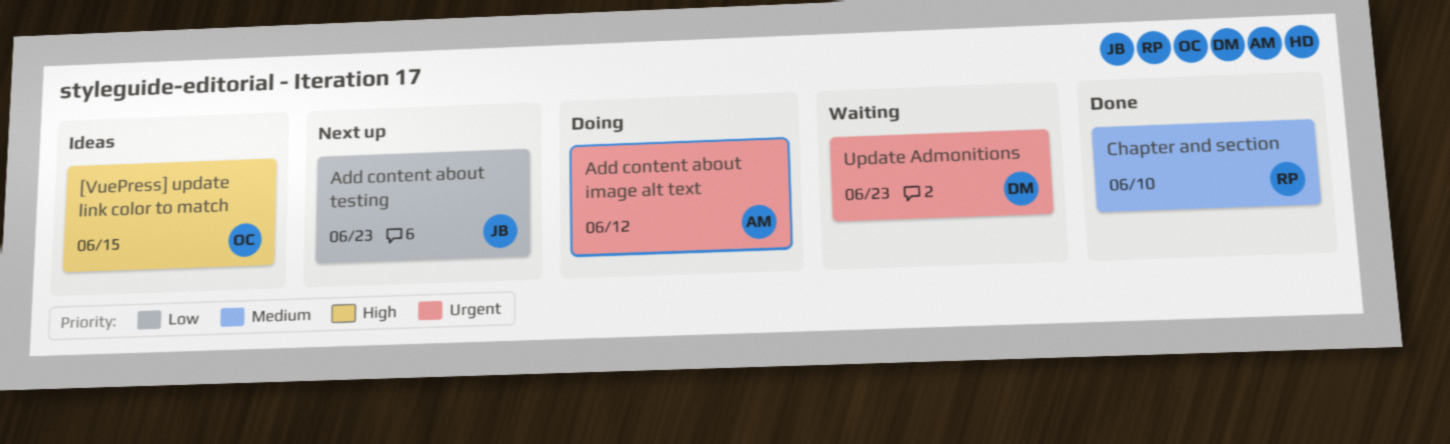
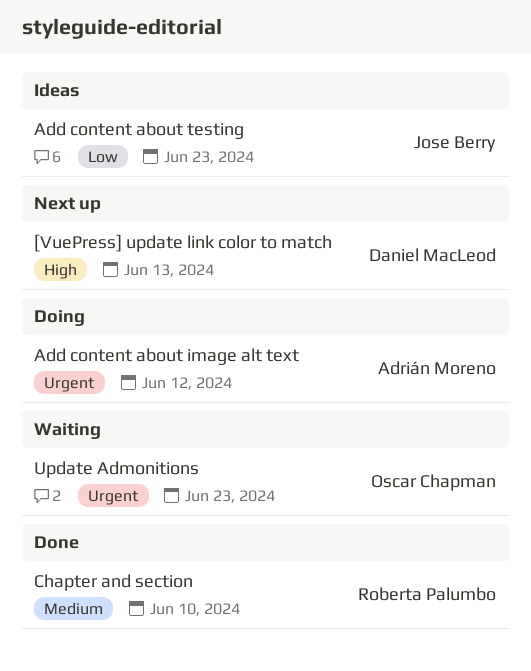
[VuePress] update link color to match, status: Ideas -> Next up
[VuePress] update link color to match, owner: Oscar Chapman -> Daniel MacLeod
[VuePress] update link color to match, due: Jun 15 -> Jun 13
Add content about testing, status: Next up -> Ideas
Update Admonitions, owner: Daniel MacLeod -> Oscar Chapman

